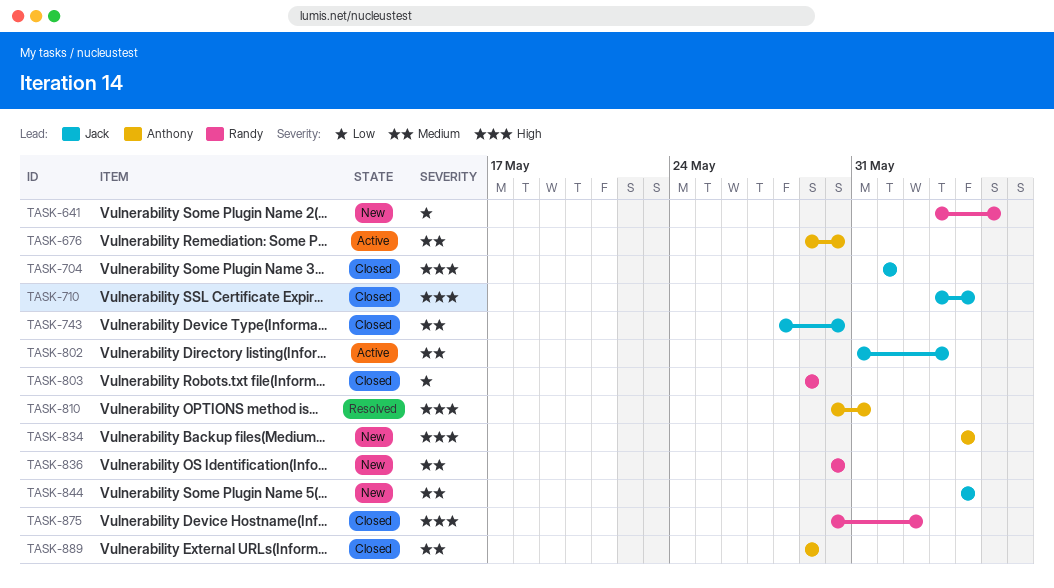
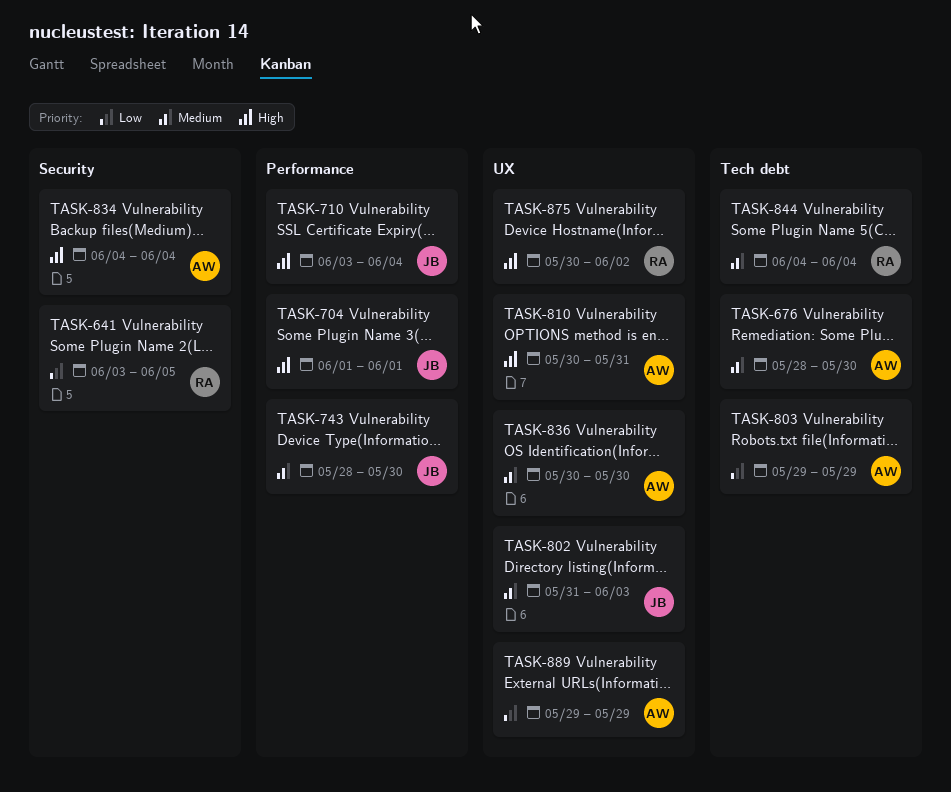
TASK-676, start: May 29 -> May 28
TASK-803, owner: Randy -> Anthony
TASK-836, owner: Randy -> Anthony
TASK-844, owner: Jack -> Randy
TASK-889, priority: Medium -> Low

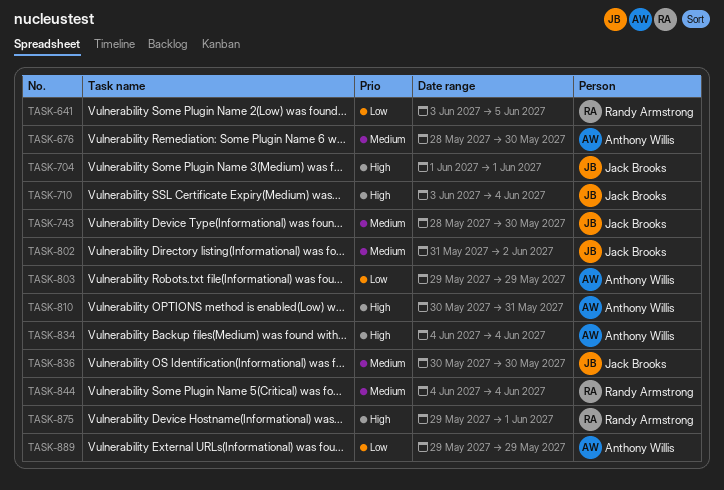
TASK-802, due: Jun 3 -> Jun 2
TASK-836, owner: Anthony Willis -> Jack Brooks
TASK-875, start: May 30 -> May 29
TASK-875, due: Jun 2 -> Jun 1

